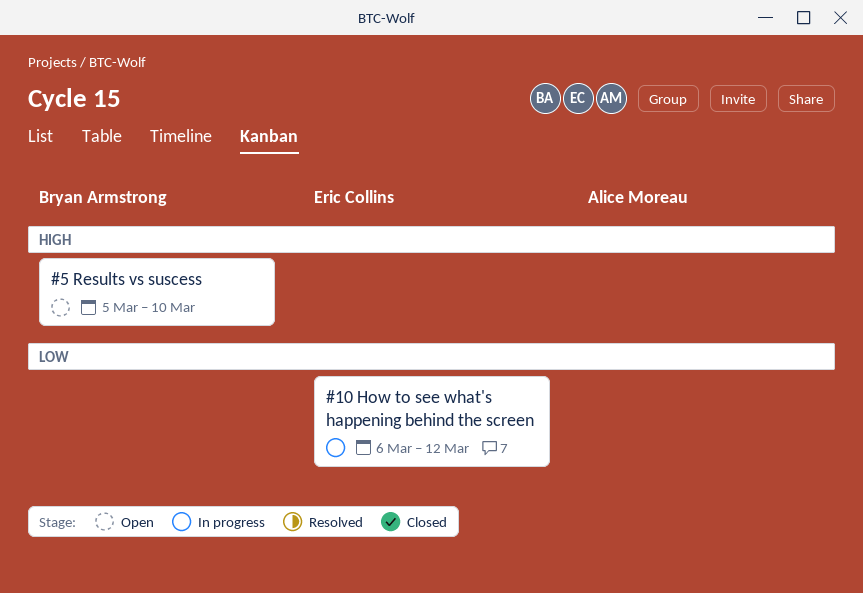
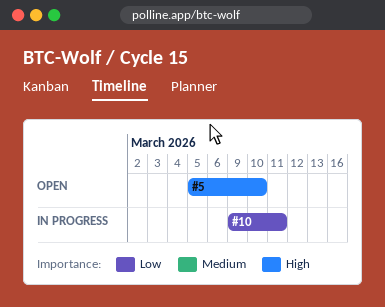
#10, start: Mar 6 -> Mar 9
#10, due: Mar 12 -> Mar 11

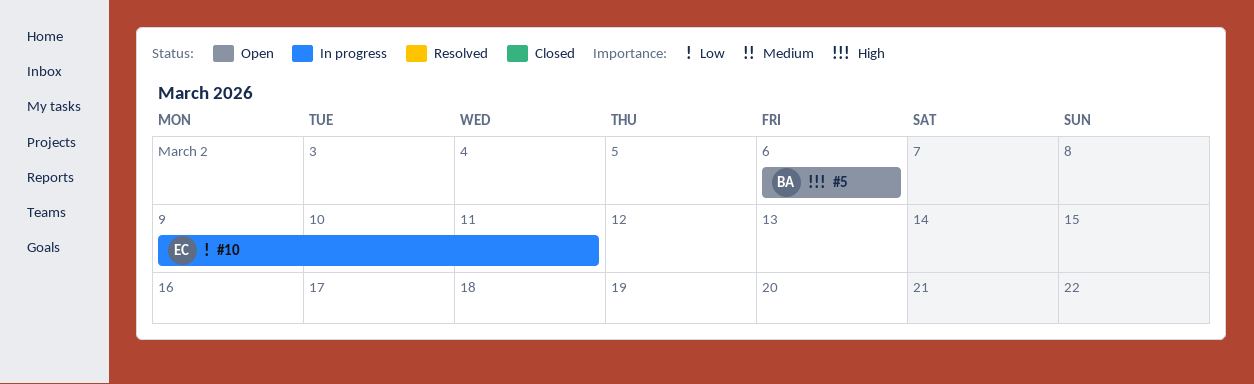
#5, start: Mar 5 -> Mar 6
#5, due: Mar 10 -> Mar 6

